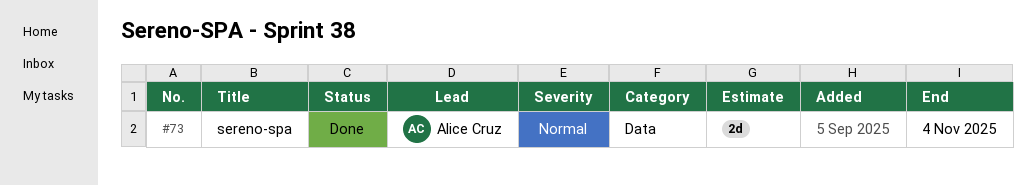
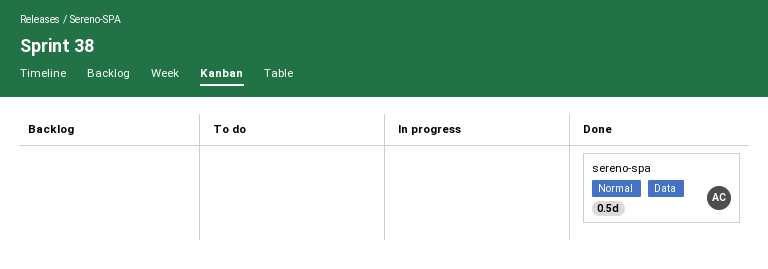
sereno-spa, estimate: 2d -> 0.5d

